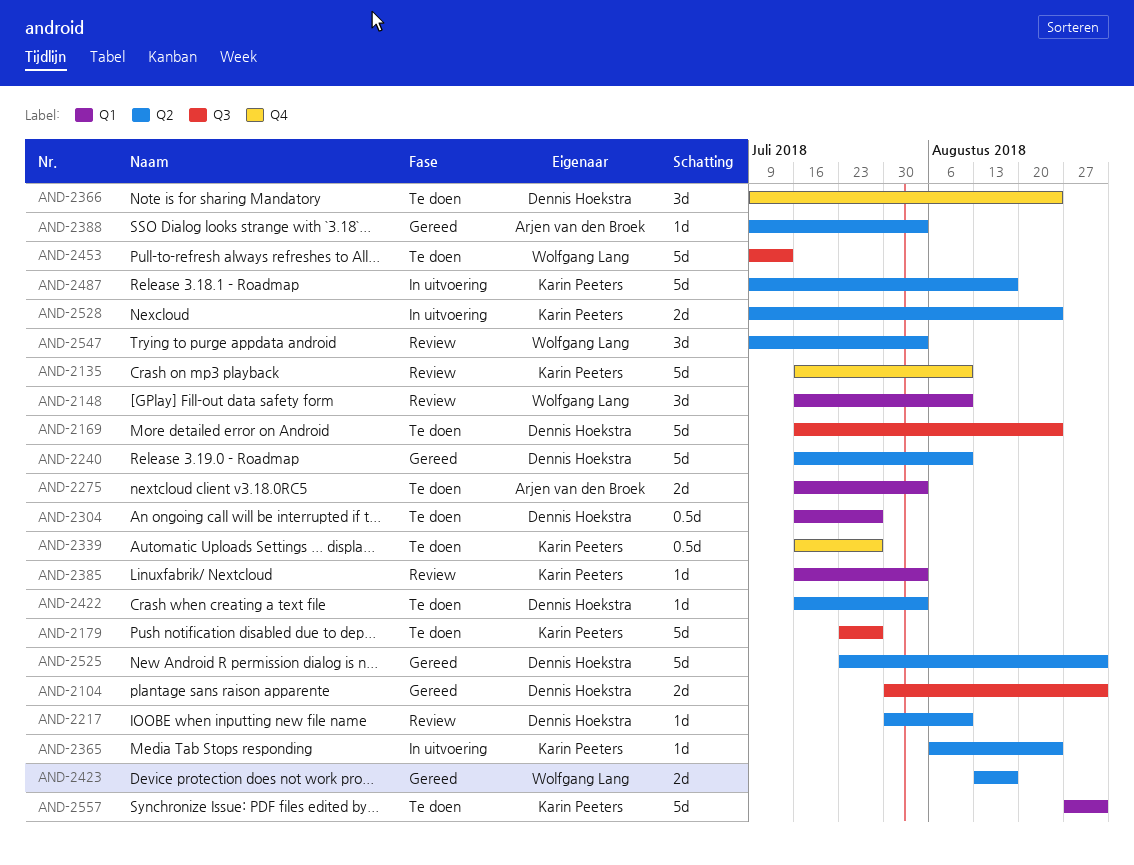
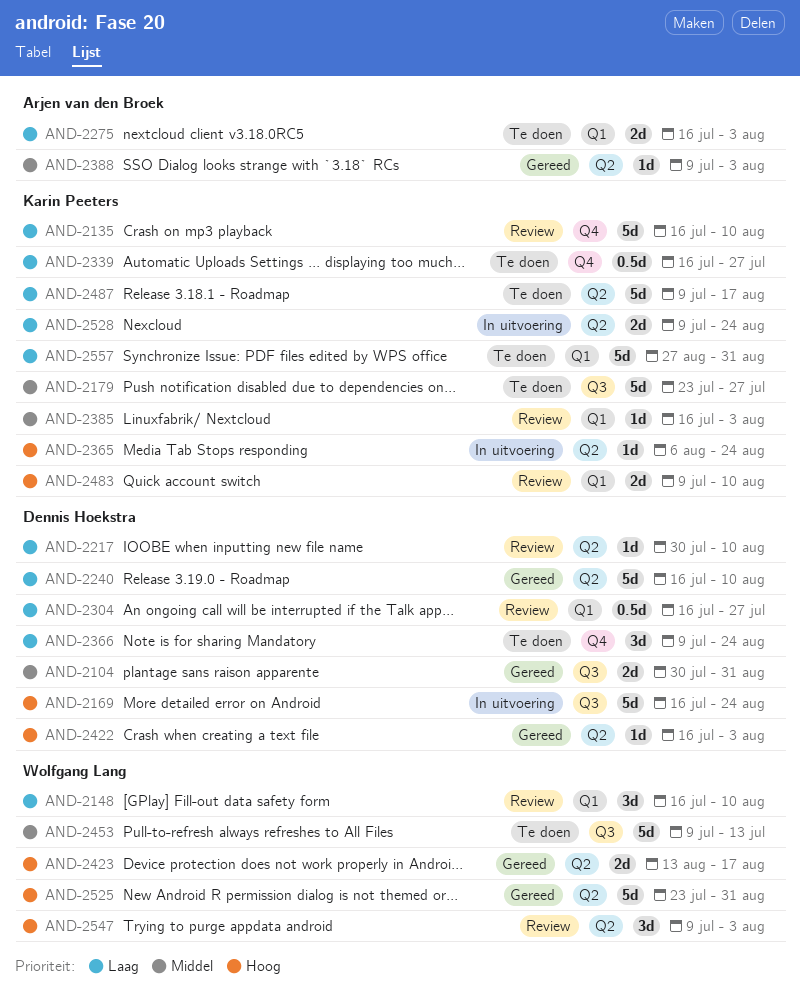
AND-2169, status: Te doen -> In uitvoering
AND-2304, status: Te doen -> Review
AND-2422, status: Te doen -> Gereed
AND-2483: none -> present
AND-2487, status: In uitvoering -> Te doen
AND-2525, owner: Dennis Hoekstra -> Wolfgang Lang

